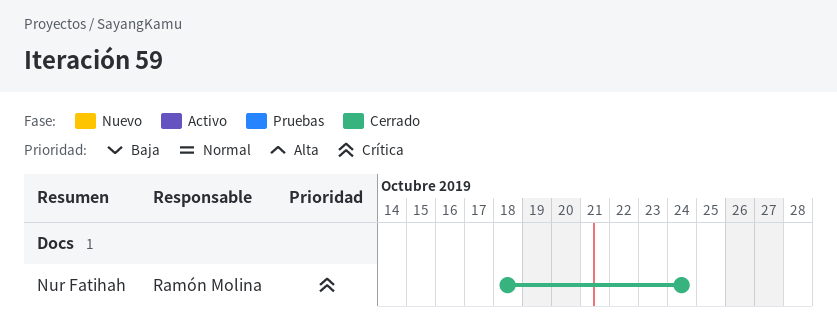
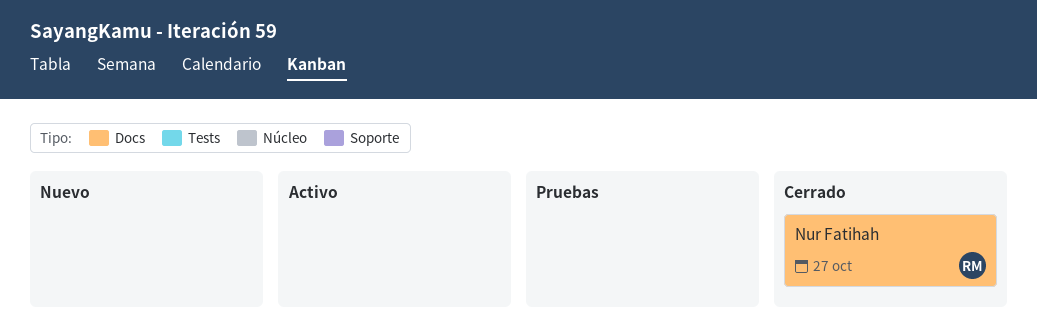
Nur Fatihah, due: Oct 24 -> Oct 27

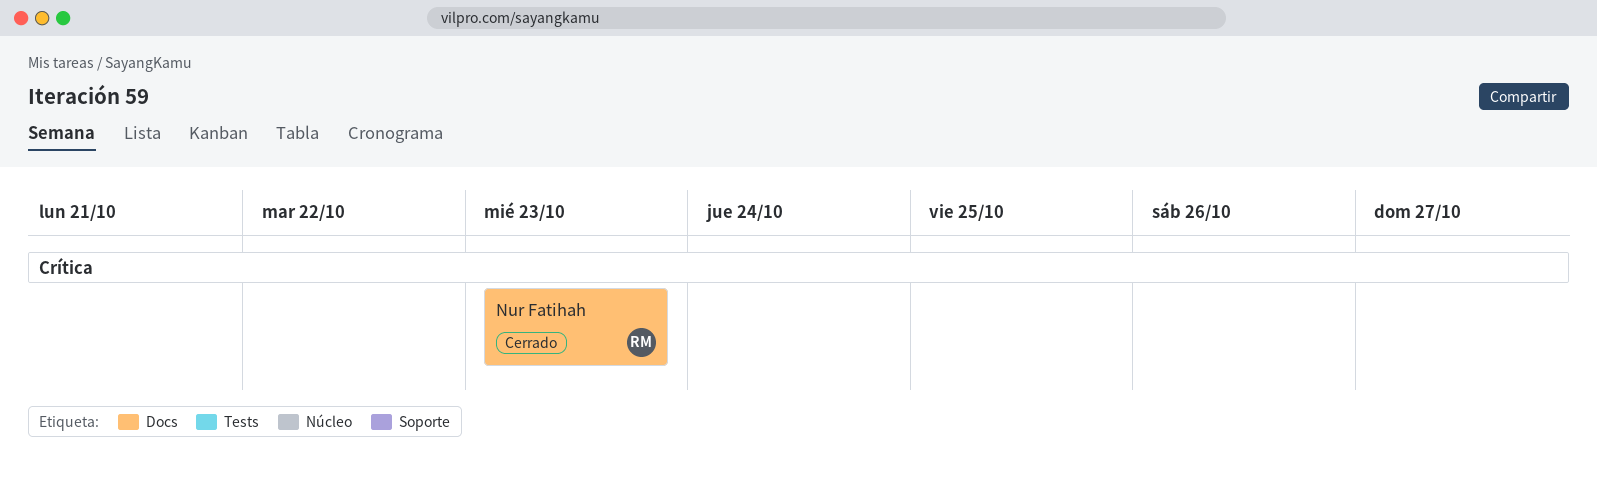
Nur Fatihah, due: Oct 27 -> Oct 23

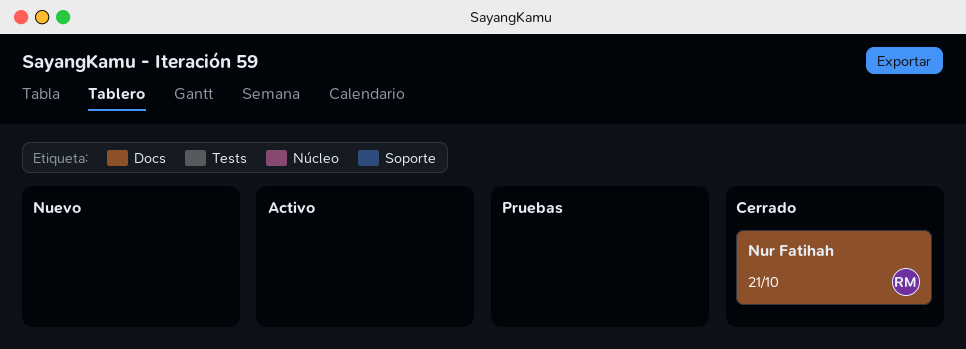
Nur Fatihah, due: Oct 23 -> Oct 21

